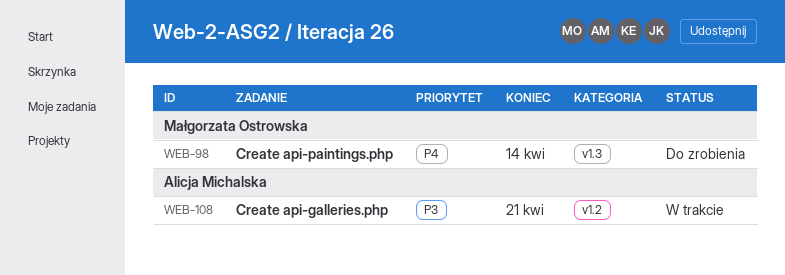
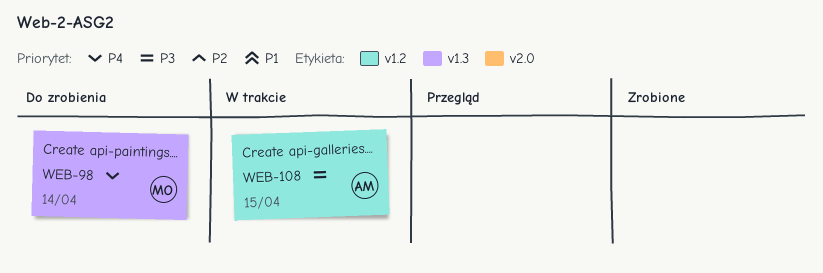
WEB-108, due: Apr 21 -> Apr 15

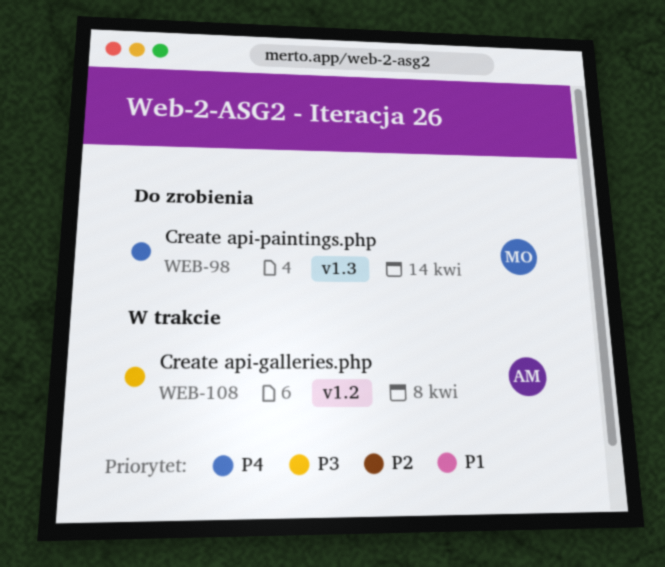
WEB-108, due: Apr 15 -> Apr 8

